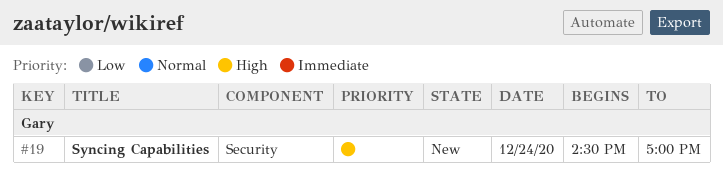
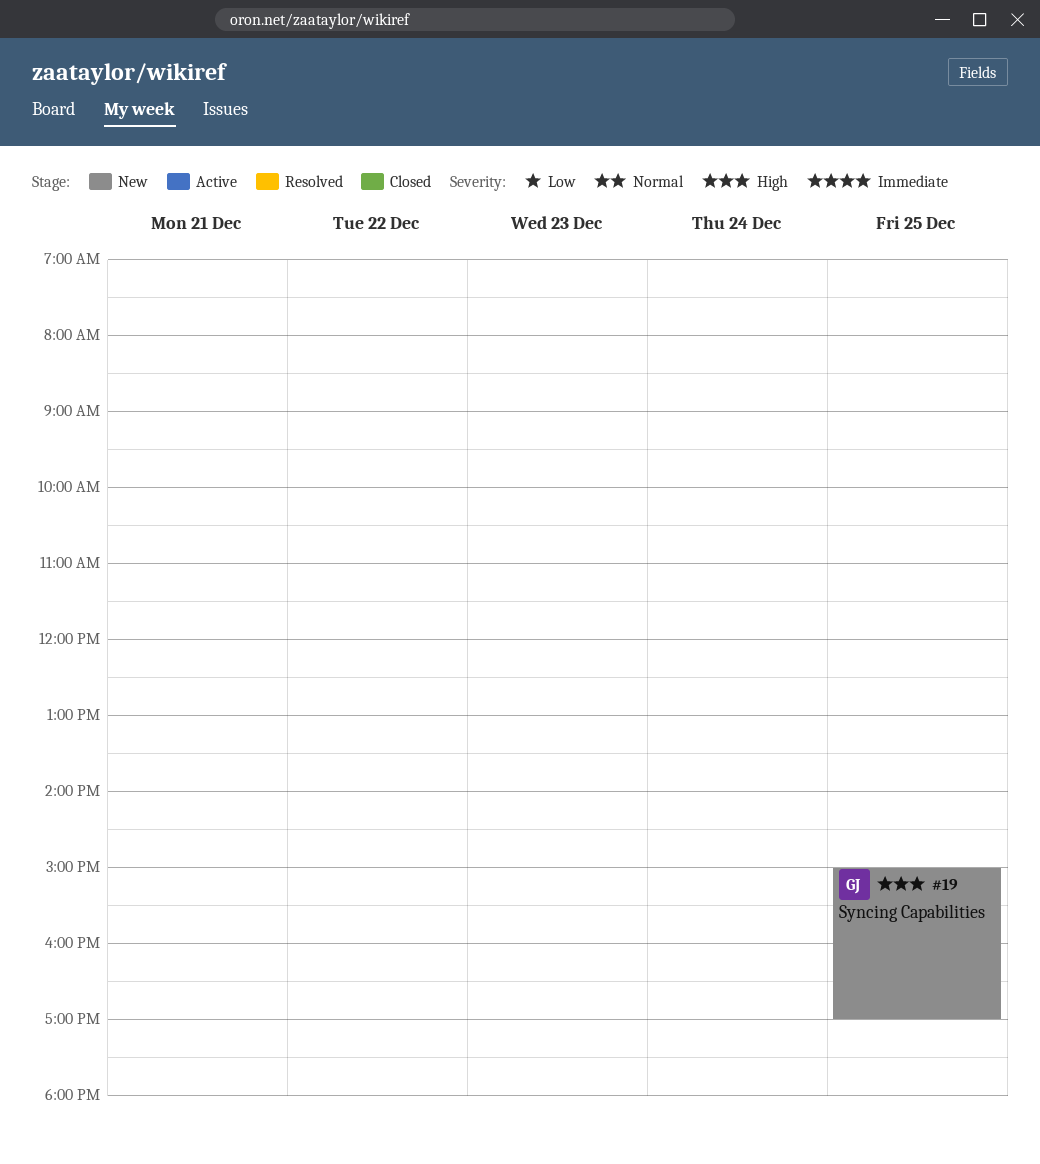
#19, day: Dec 24 -> Dec 25
#19, begins: 14:30 -> 15:00

